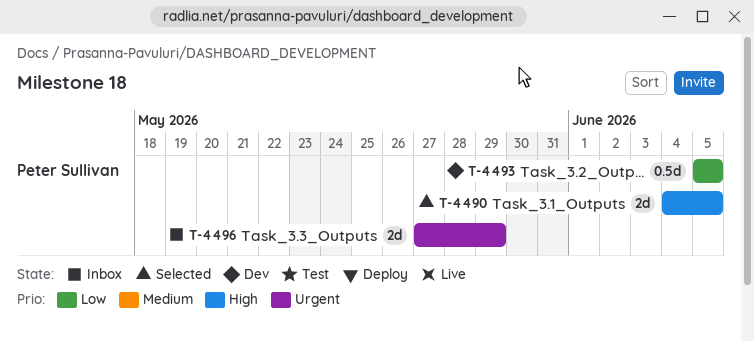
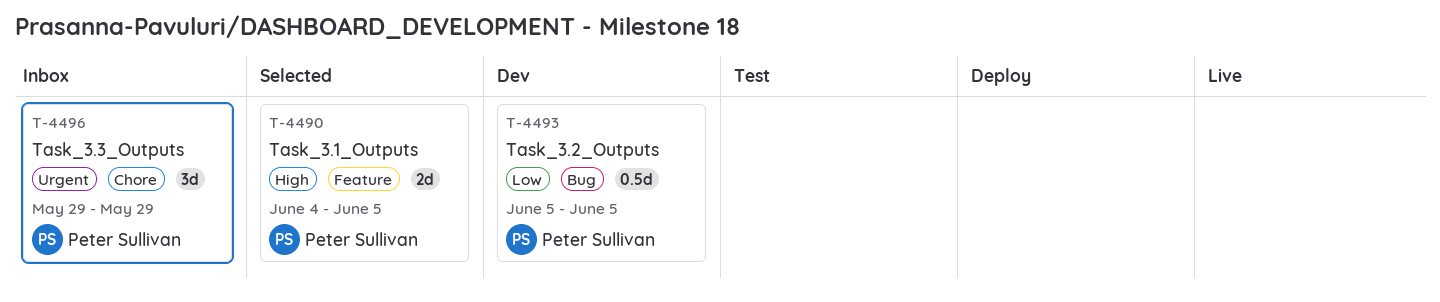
T-4496, estimate: 2d -> 3d
T-4496, start: May 27 -> May 29

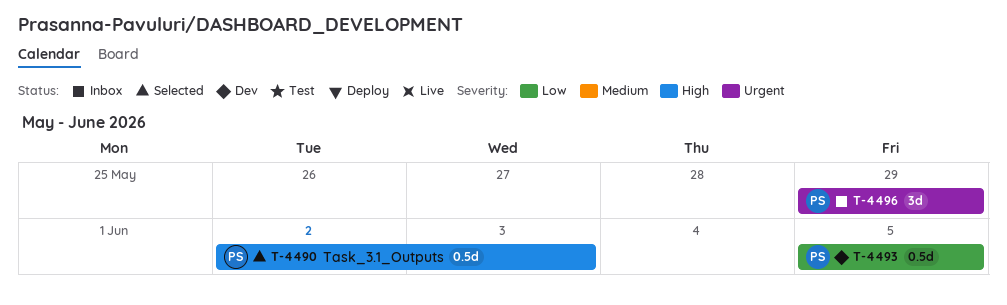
T-4490, estimate: 2d -> 0.5d
T-4490, start: Jun 4 -> Jun 2
T-4490, due: Jun 5 -> Jun 3

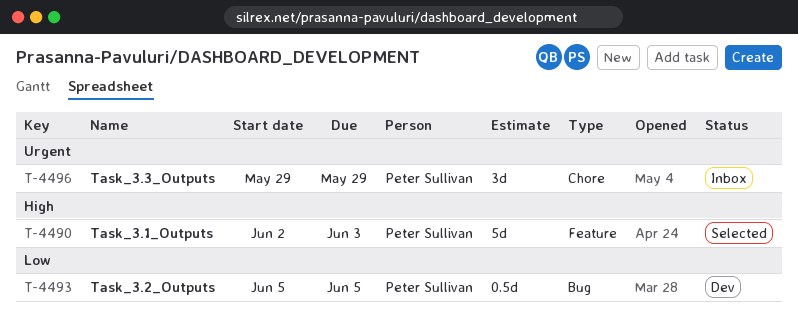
T-4490, estimate: 0.5d -> 5d

